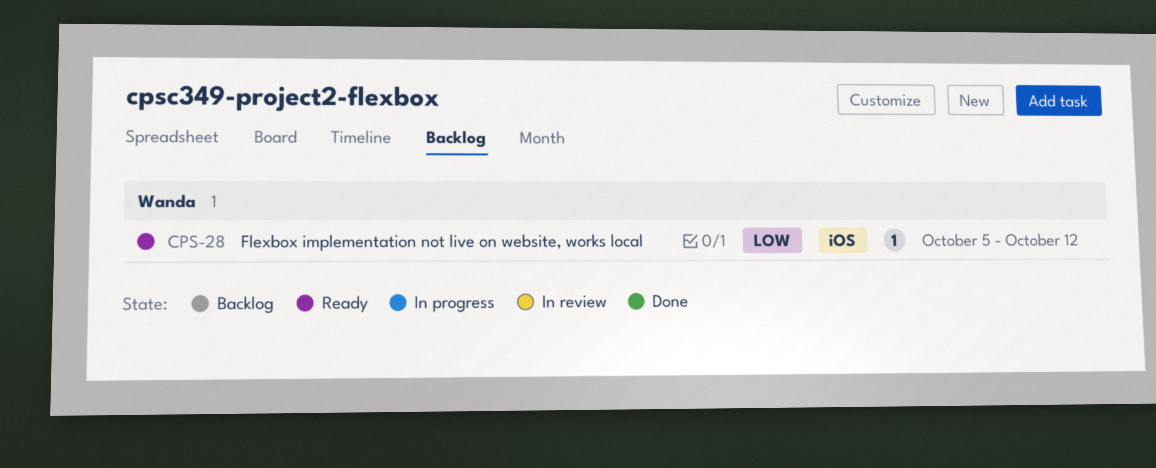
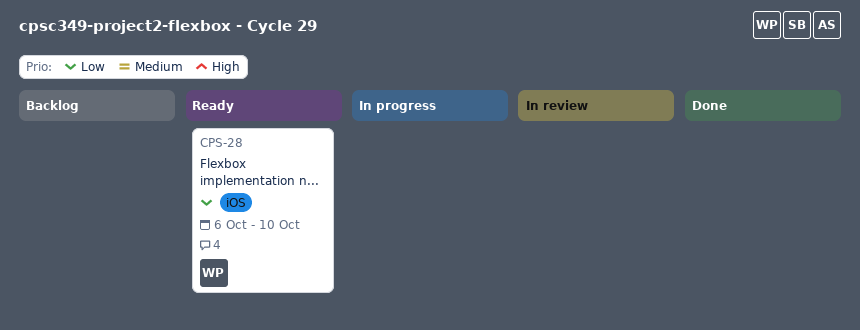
CPS-28, start: Oct 5 -> Oct 6
CPS-28, due: Oct 12 -> Oct 10

